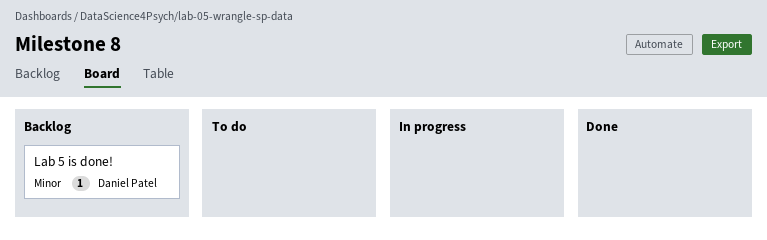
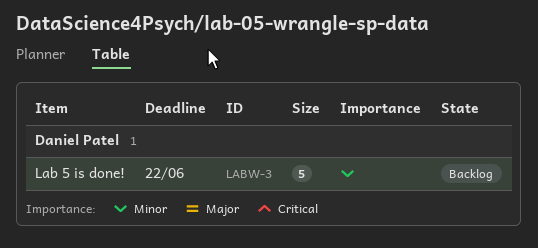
Lab 5 is done!, estimate: 1 -> 5

